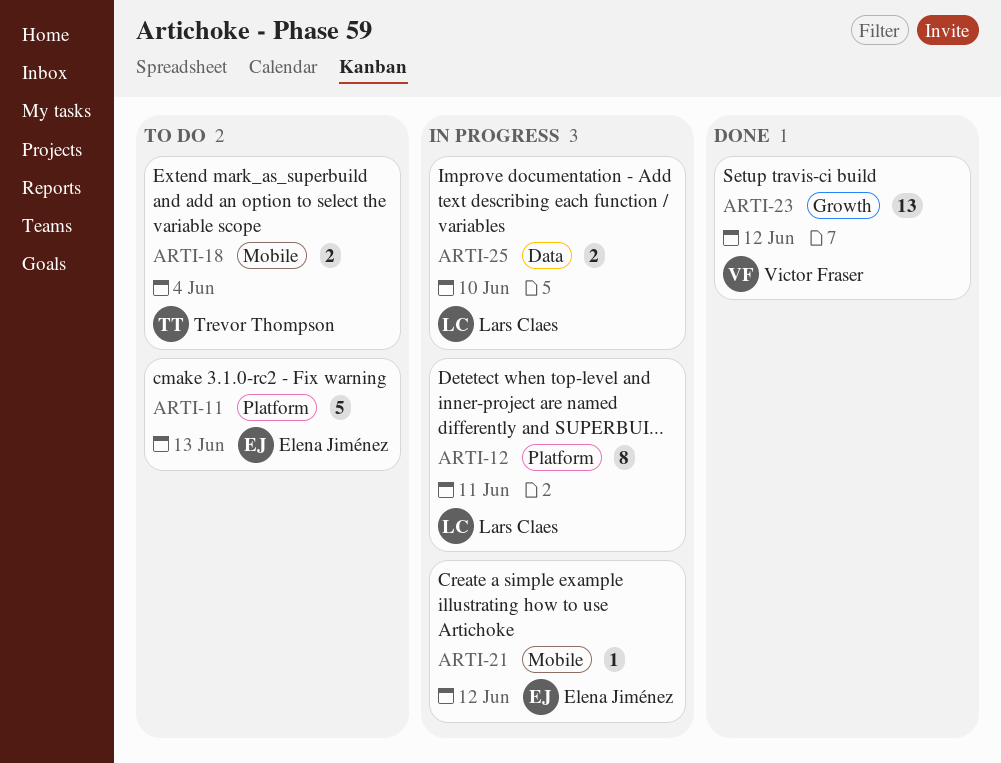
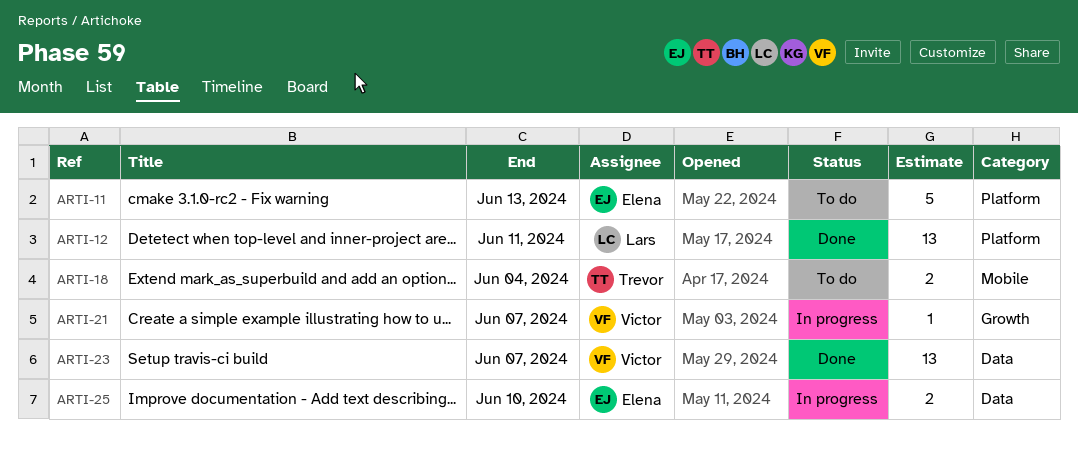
ARTI-12, status: In progress -> Done
ARTI-12, estimate: 8 -> 13
ARTI-21, owner: Elena Jiménez -> Victor Fraser
ARTI-21, label: Mobile -> Growth
ARTI-21, due: Jun 12 -> Jun 7
ARTI-23, label: Growth -> Data
ARTI-23, due: Jun 12 -> Jun 7
ARTI-25, owner: Lars Claes -> Elena Jiménez

